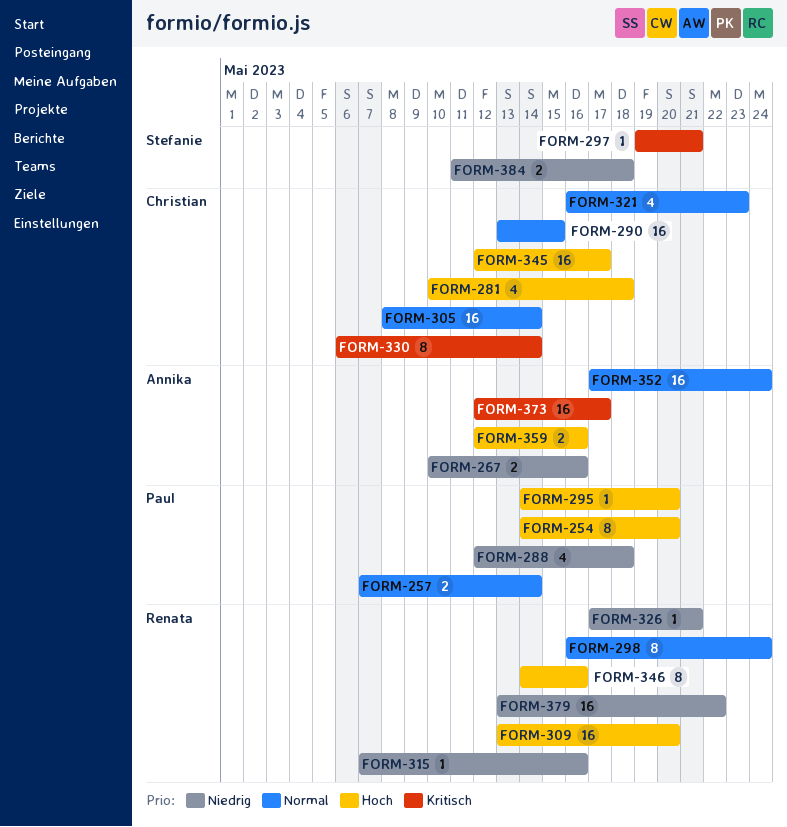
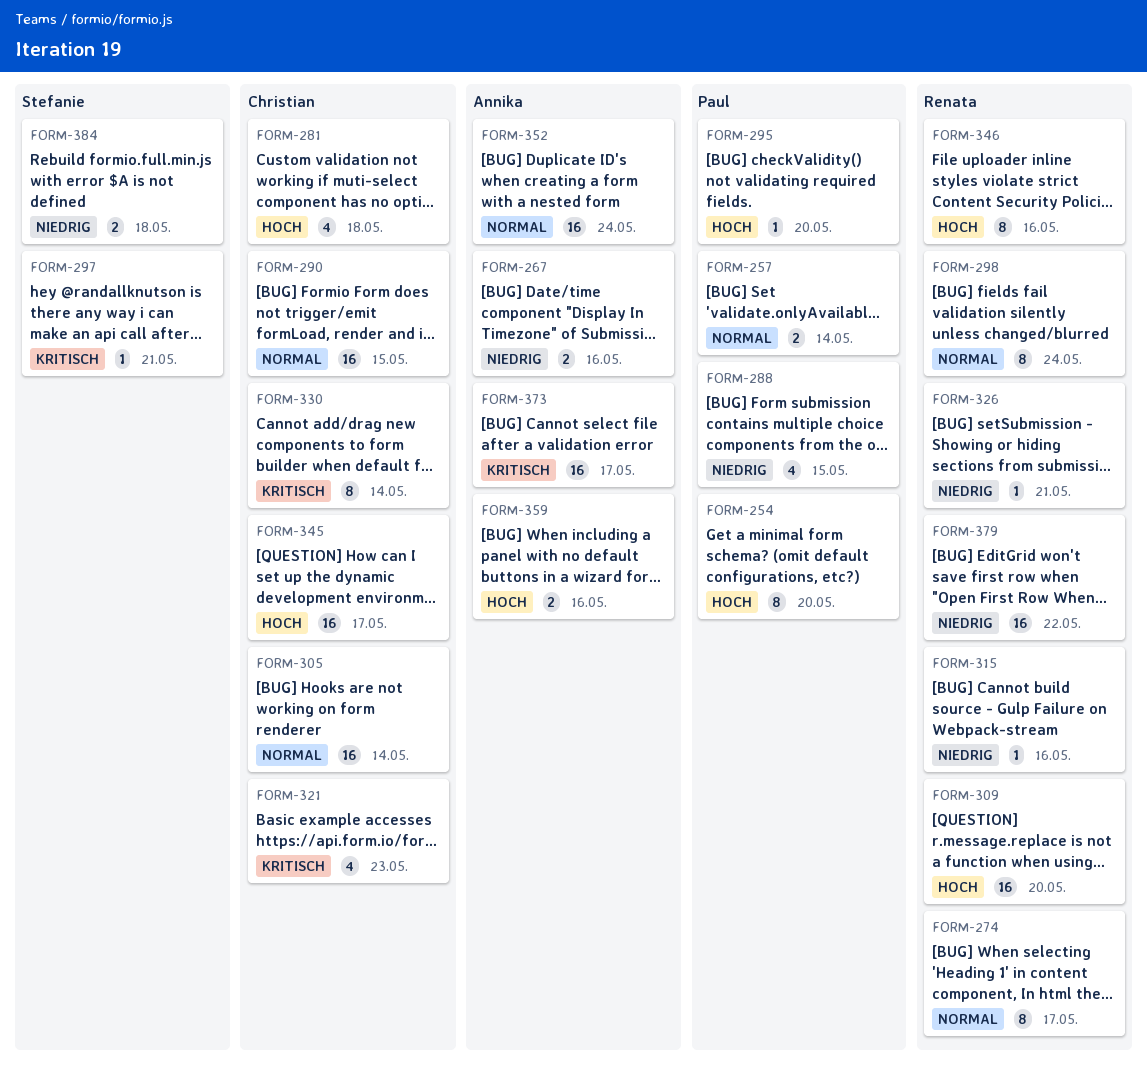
FORM-274: none -> present
FORM-288, due: May 18 -> May 15
FORM-321, priority: Normal -> Kritisch

